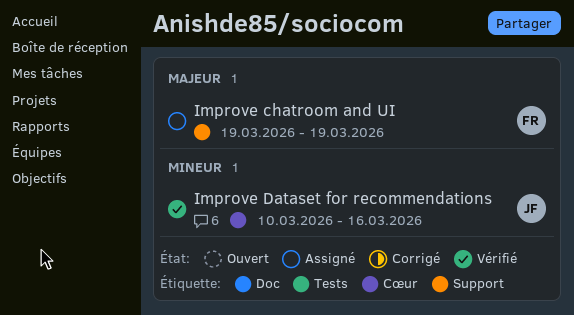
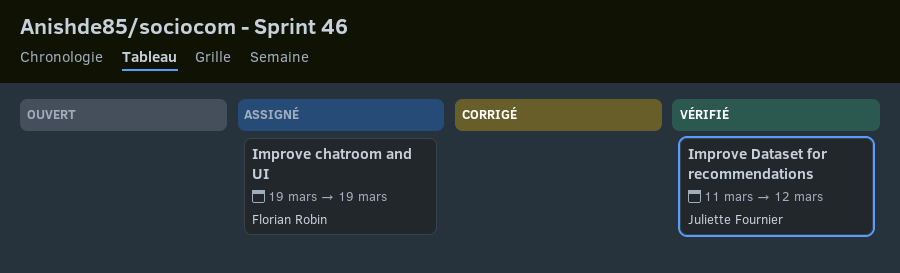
Improve Dataset for recommendations, start: Mar 10 -> Mar 11
Improve Dataset for recommendations, due: Mar 16 -> Mar 12

